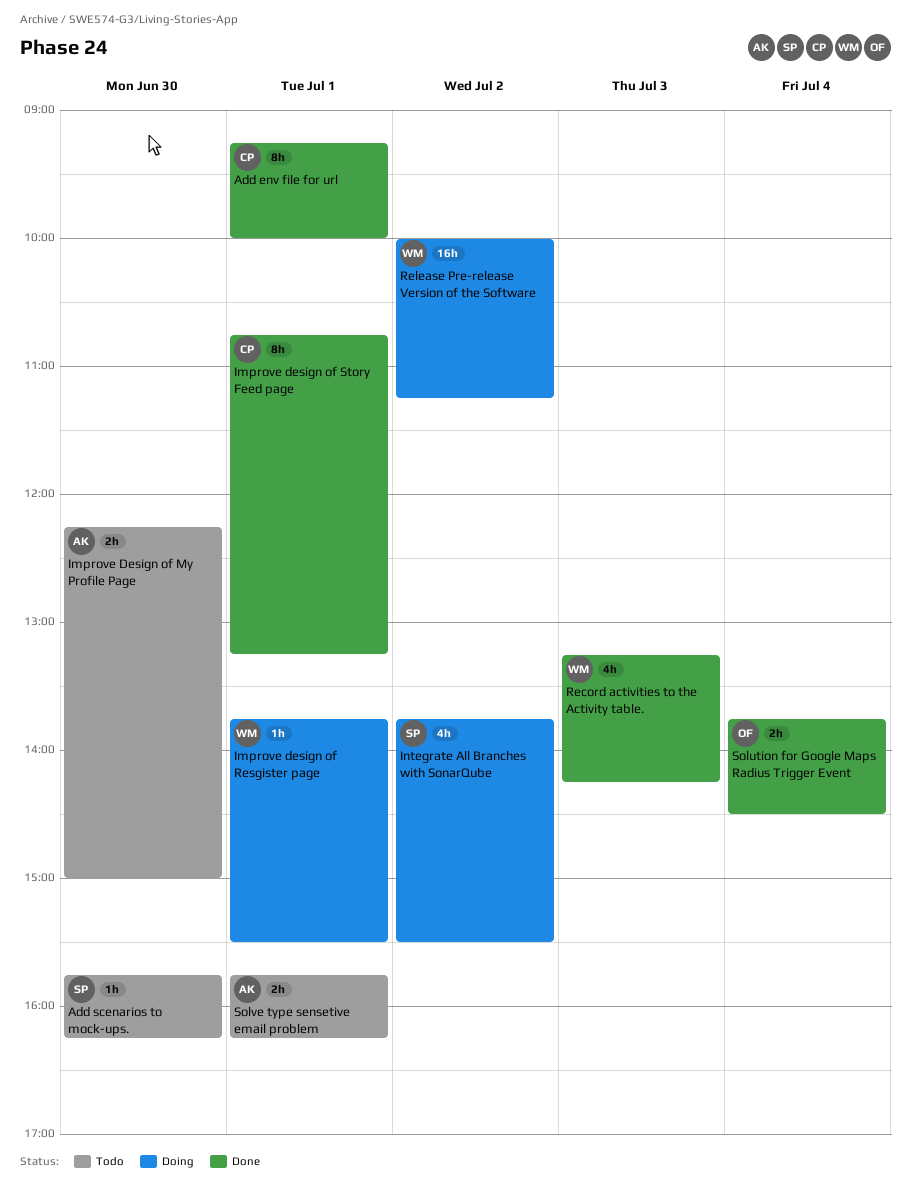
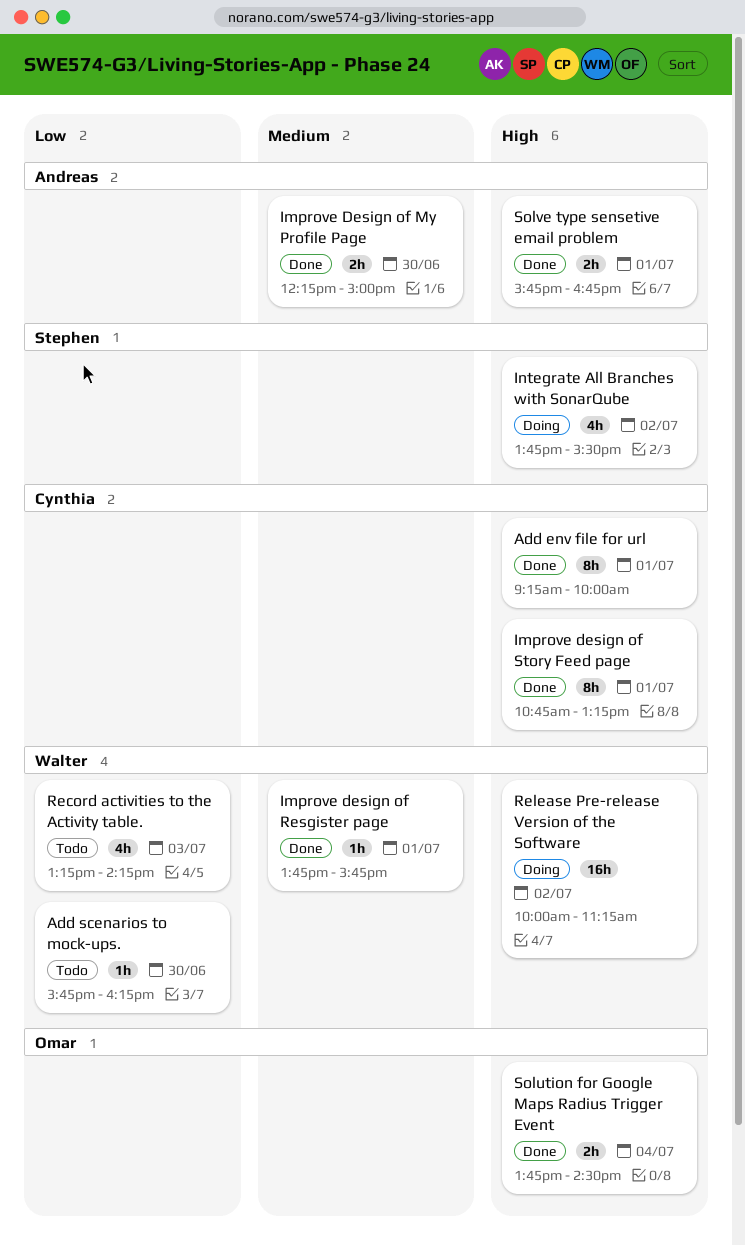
Add scenarios to mock-ups., owner: Stephen -> Walter
Improve Design of My Profile Page, status: Todo -> Done
Improve design of Resgister page, status: Doing -> Done
Improve design of Resgister page, ends: 15:30 -> 15:45
Record activities to the Activity table., status: Done -> Todo
Solve type sensetive email problem, status: Todo -> Done
Solve type sensetive email problem, ends: 16:15 -> 16:45

